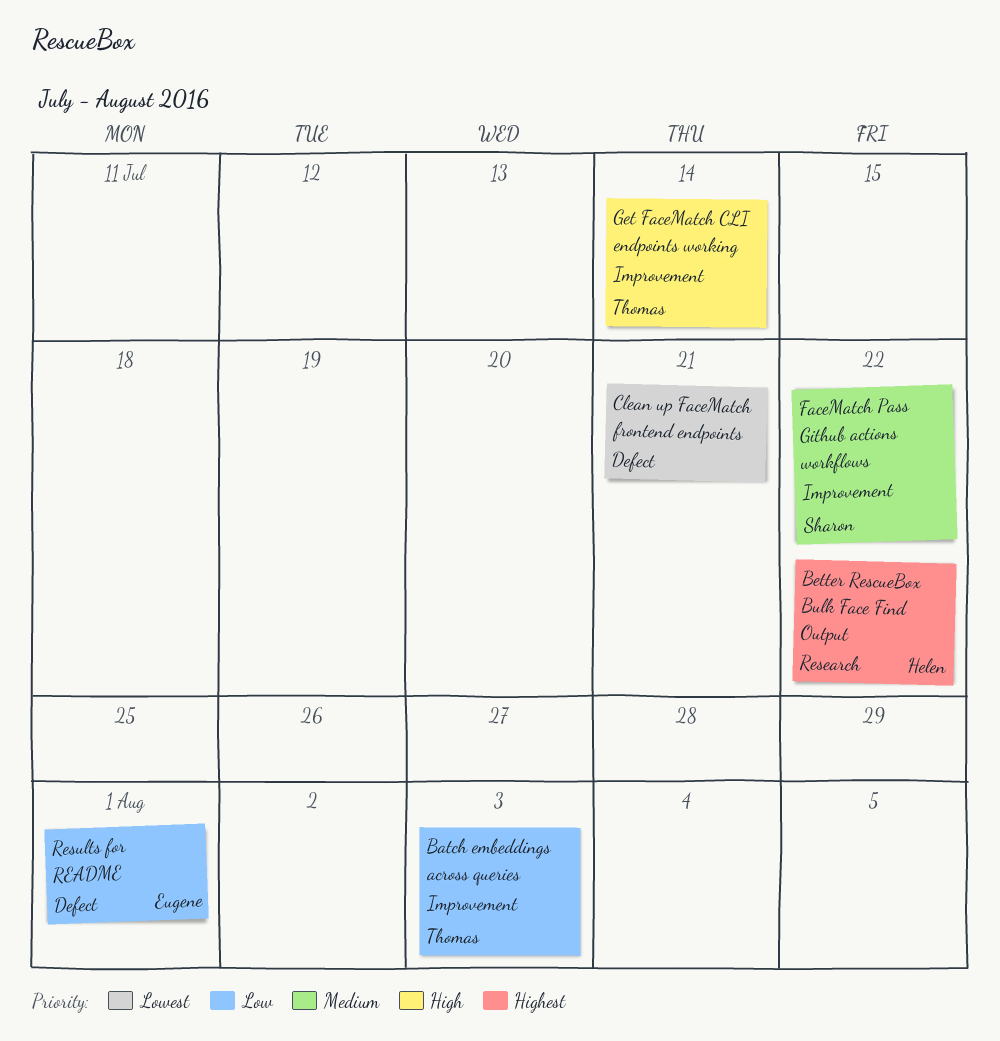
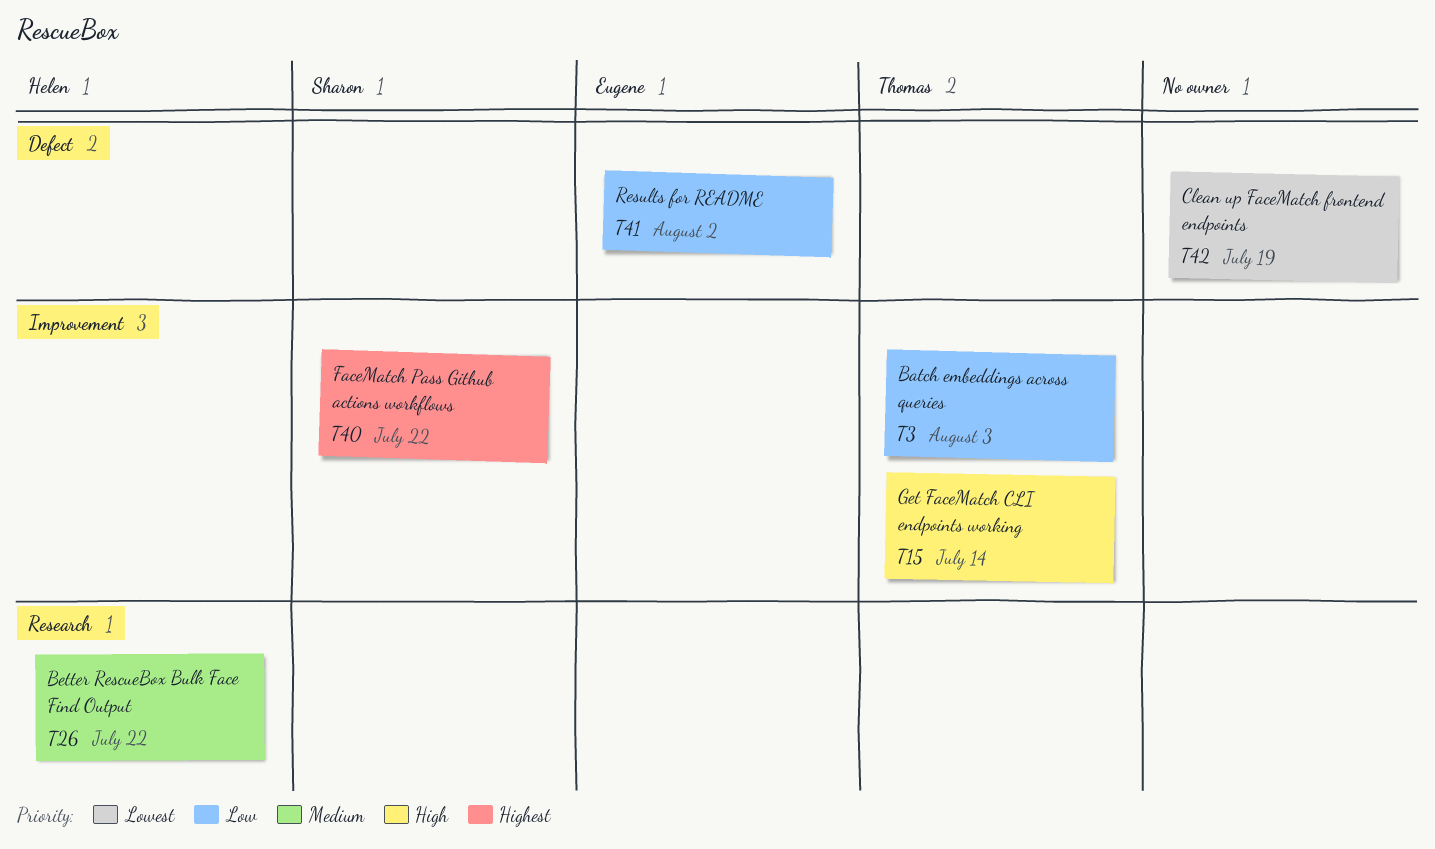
Better RescueBox Bulk Face Find Output, priority: Highest -> Medium
Clean up FaceMatch frontend endpoints, due: Jul 21 -> Jul 19
FaceMatch Pass Github actions workflows, priority: Medium -> Highest
Results for README, due: Aug 1 -> Aug 2

